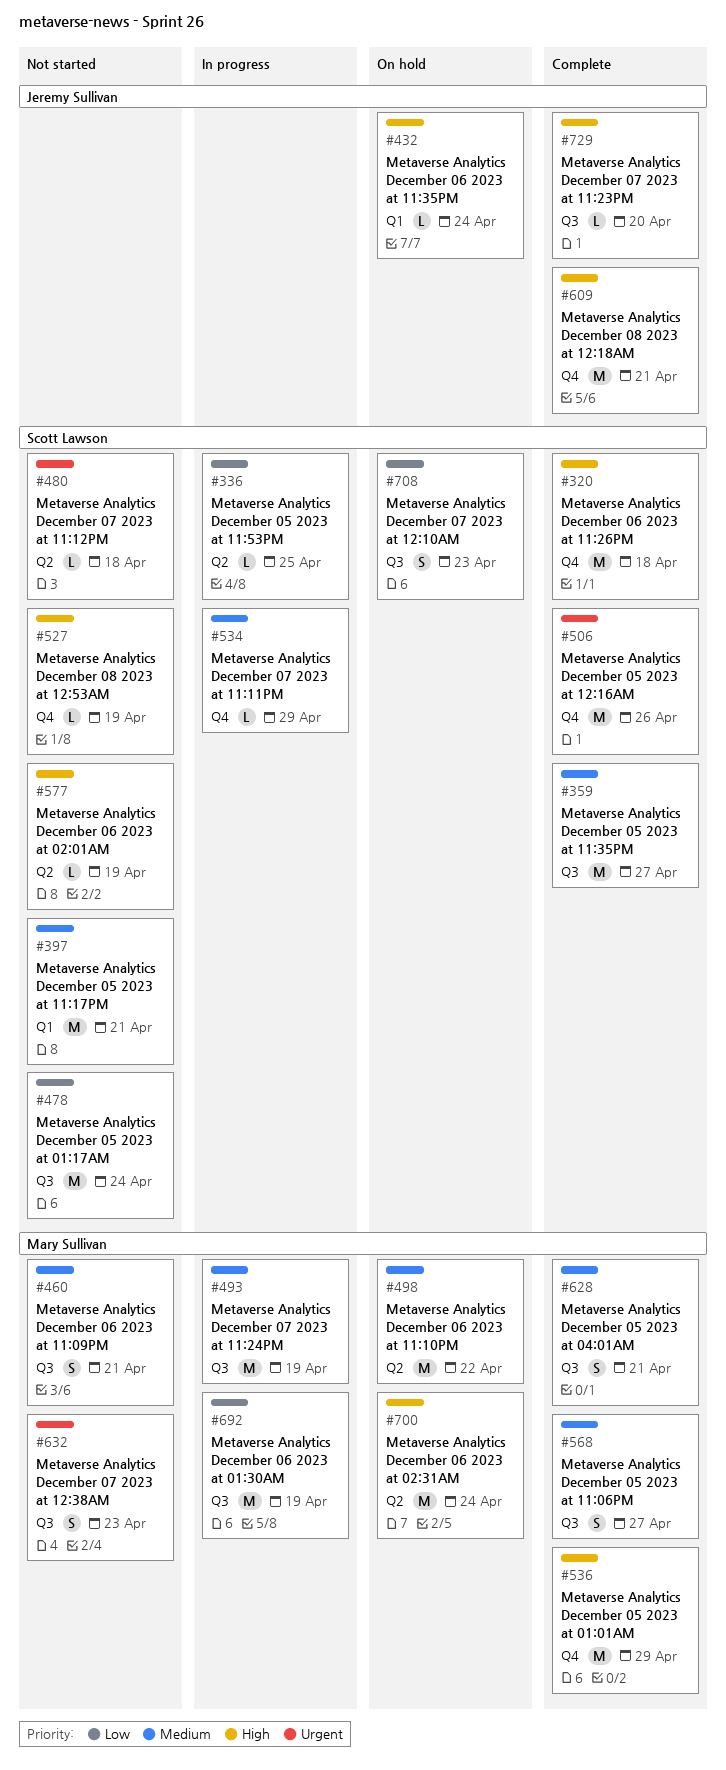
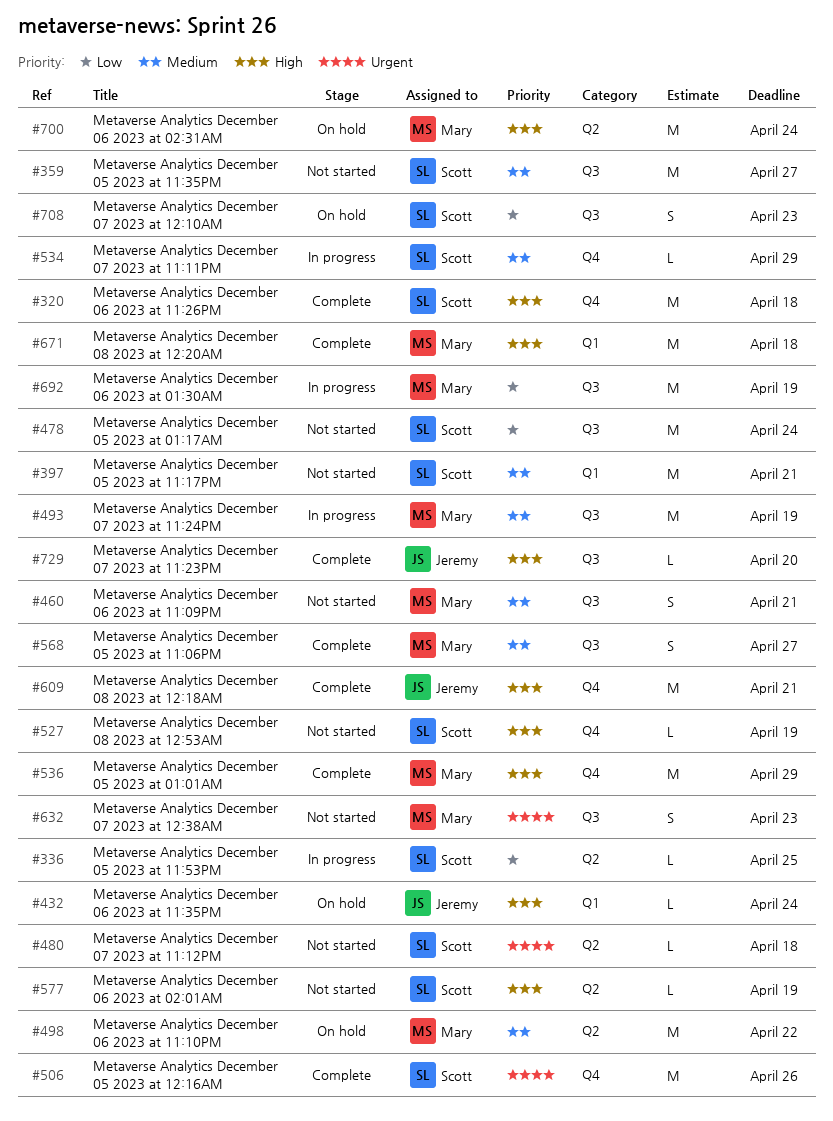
#359, status: Complete -> Not started
#628: present -> none
#671: none -> present

